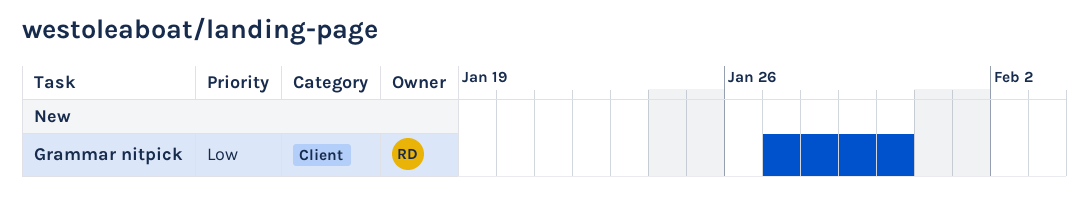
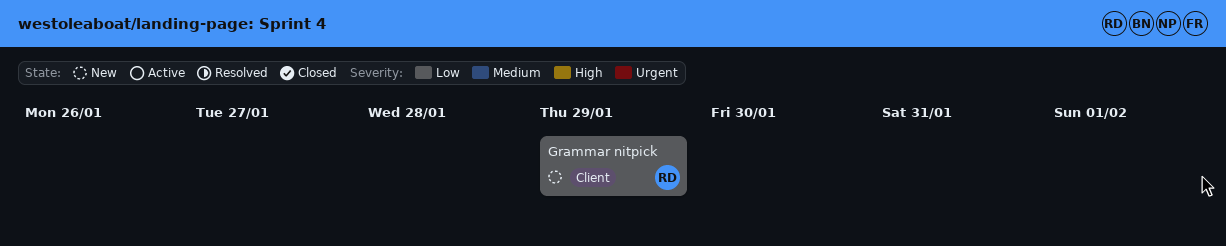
Grammar nitpick, due: Jan 30 -> Jan 29

